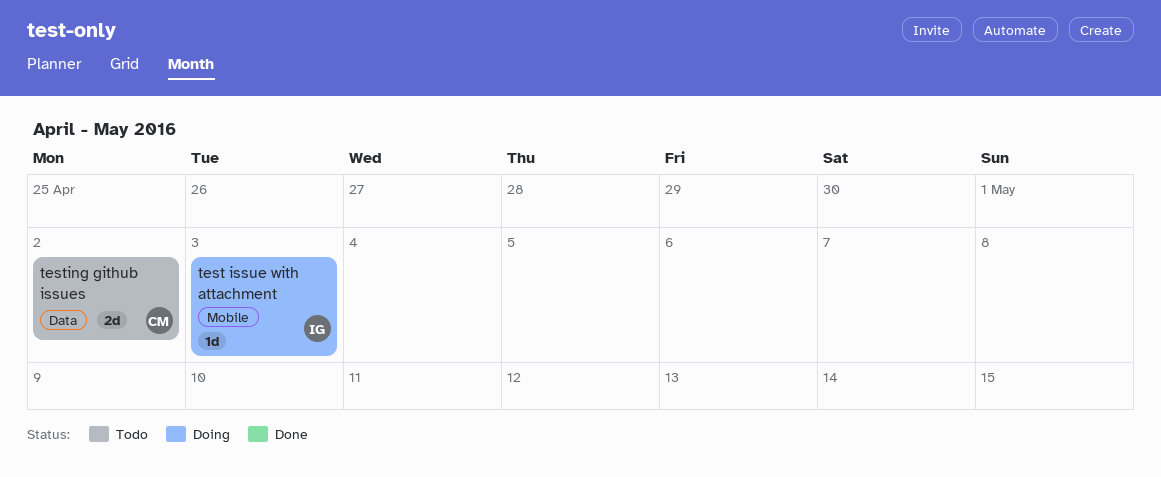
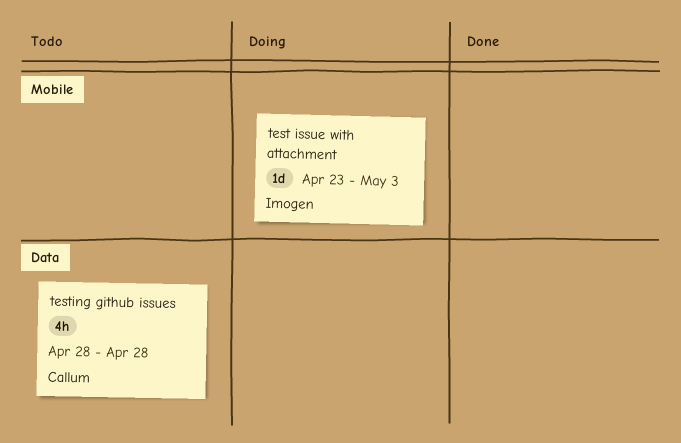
testing github issues, estimate: 2d -> 4h
testing github issues, due: May 2 -> Apr 28

